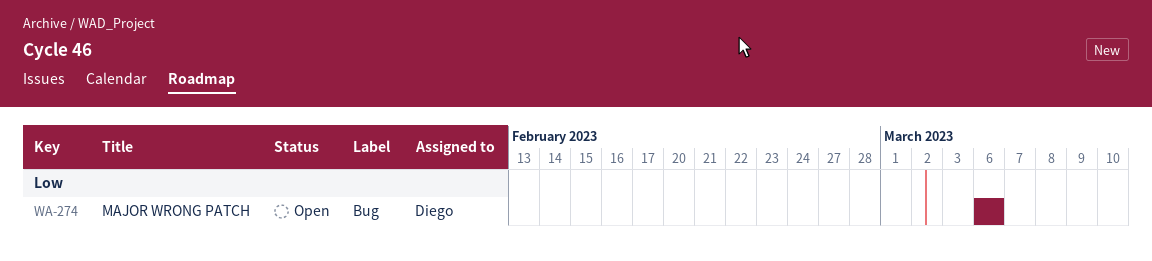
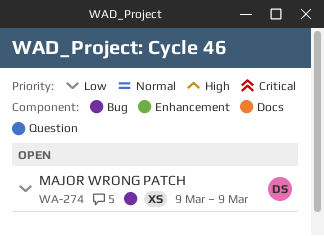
WA-274, start: Mar 6 -> Mar 9
WA-274, due: Mar 6 -> Mar 9

